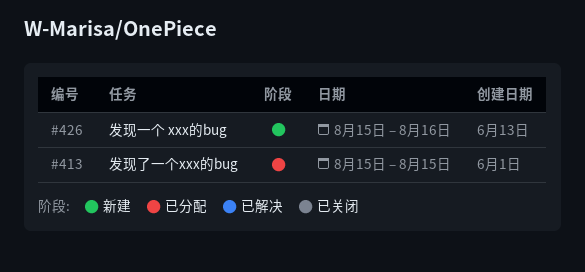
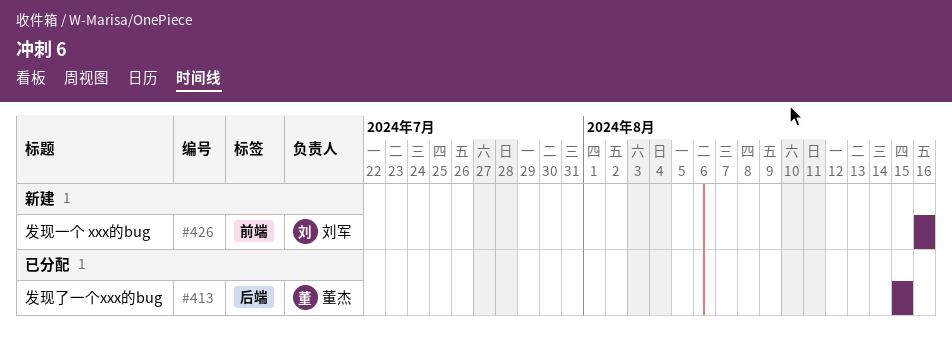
#426, start: Aug 15 -> Aug 16

